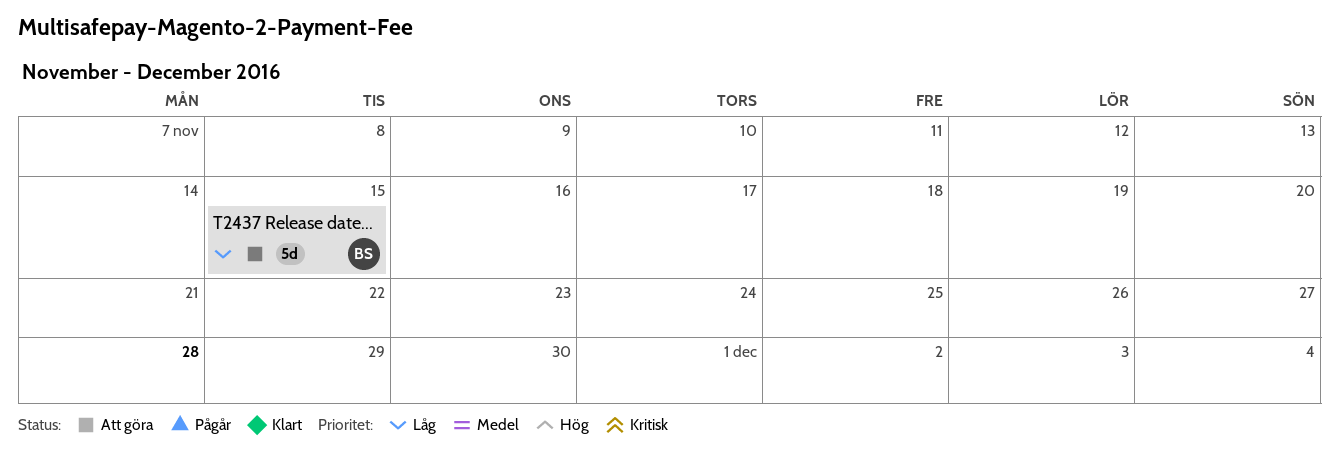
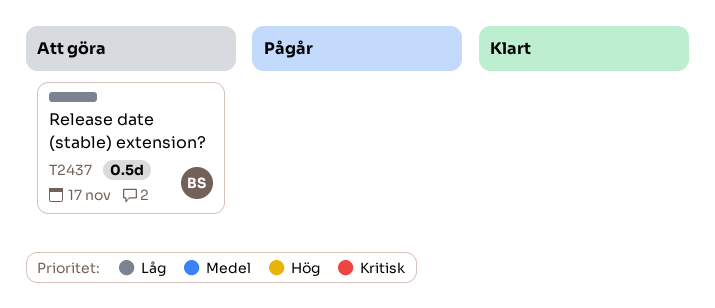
T2437, estimate: 5d -> 0.5d
T2437, due: Nov 15 -> Nov 17

